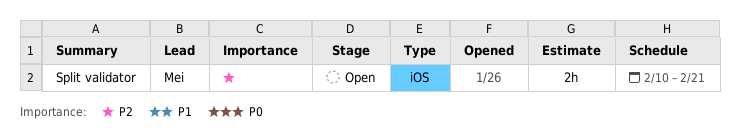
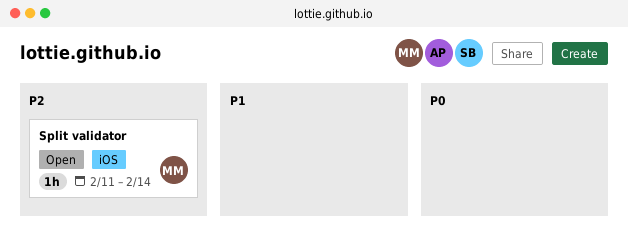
Split validator, estimate: 2h -> 1h
Split validator, start: Feb 10 -> Feb 11
Split validator, due: Feb 21 -> Feb 14

